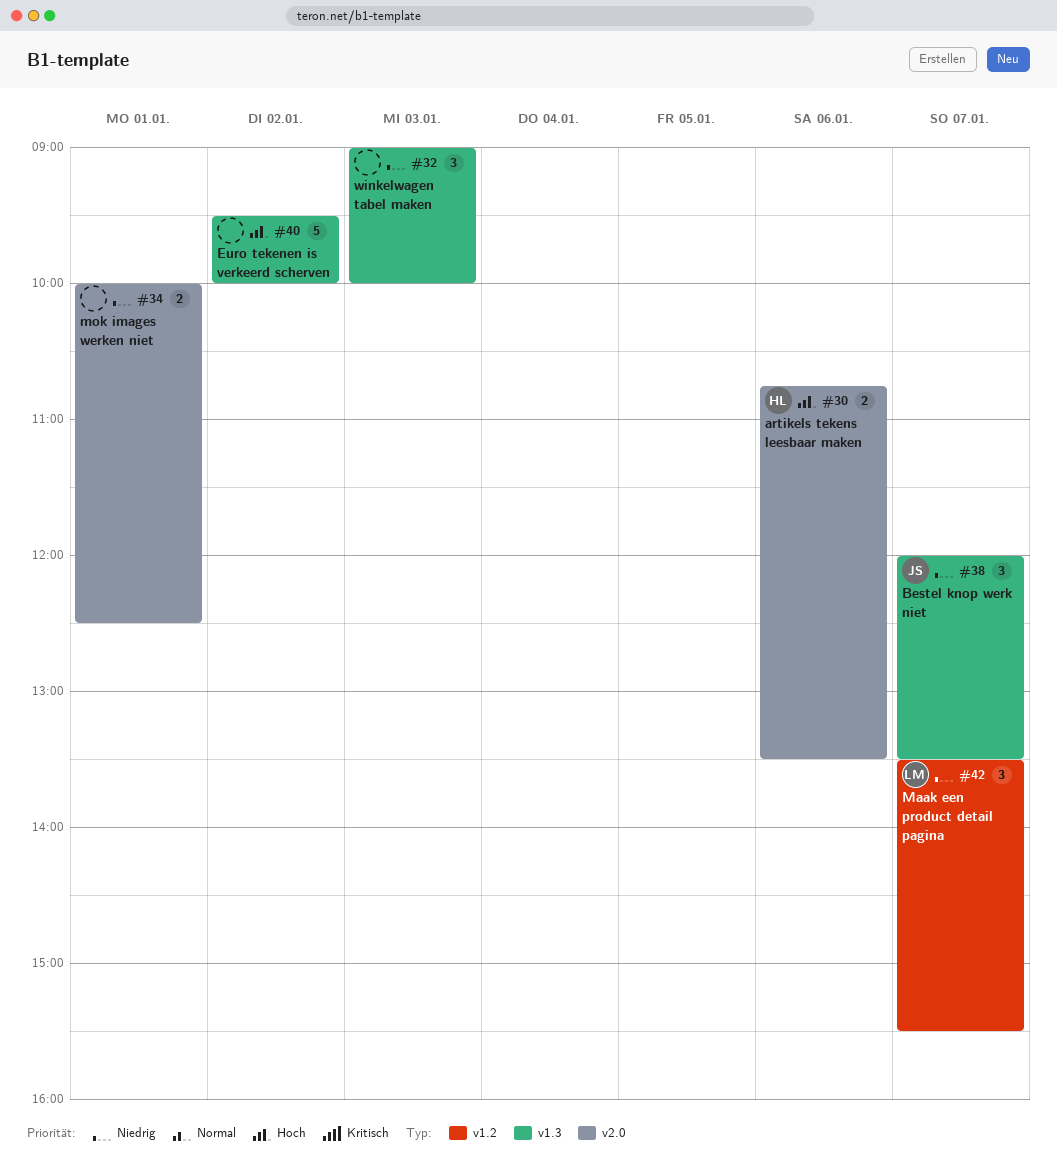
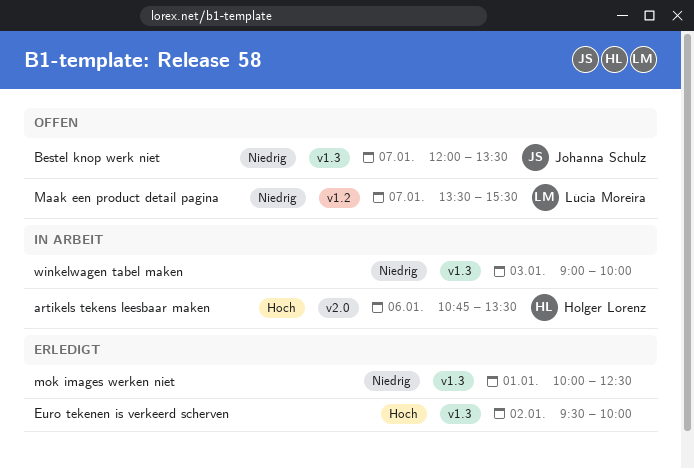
mok images werken niet, label: v2.0 -> v1.3

